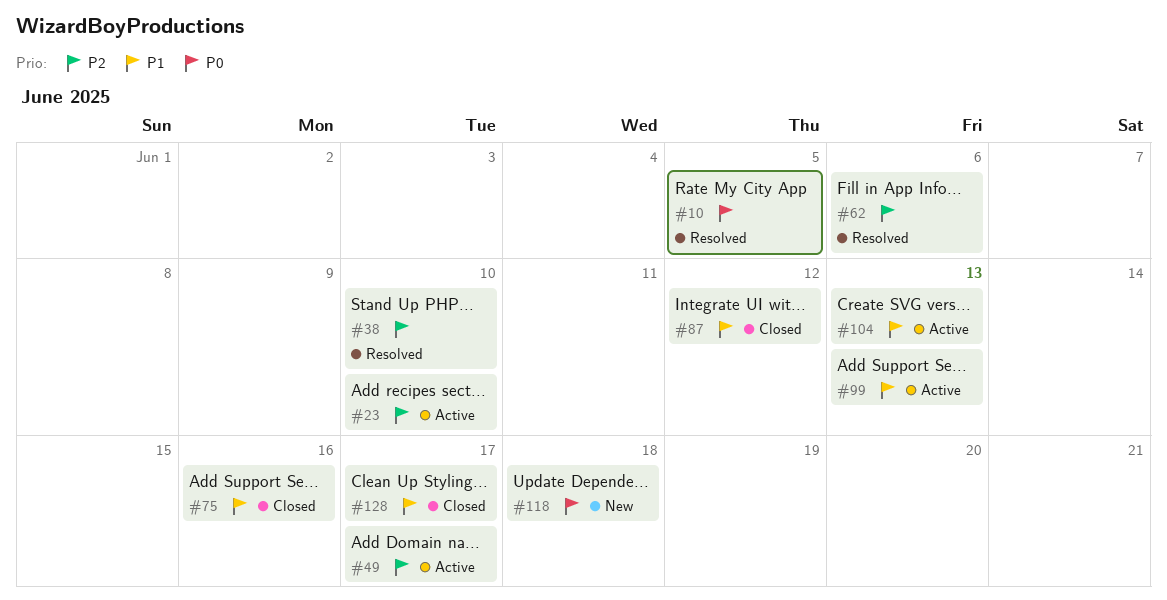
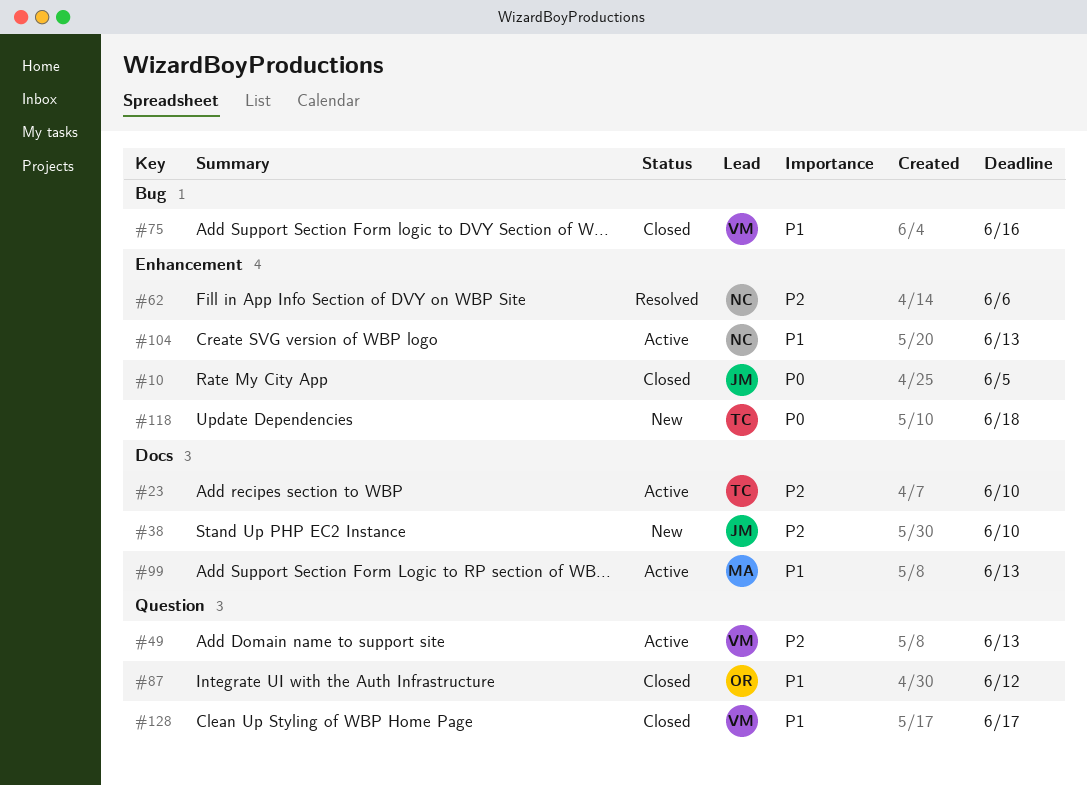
#10, status: Resolved -> Closed
#38, status: Resolved -> New
#49, due: Jun 17 -> Jun 13

